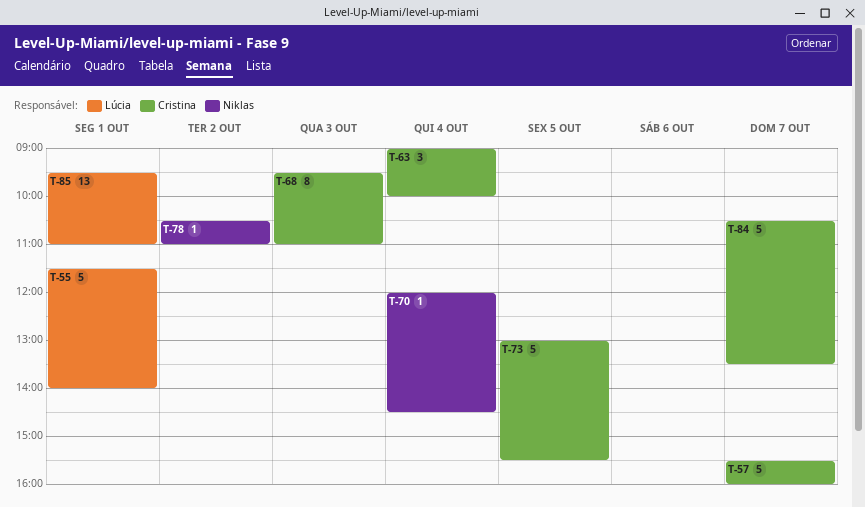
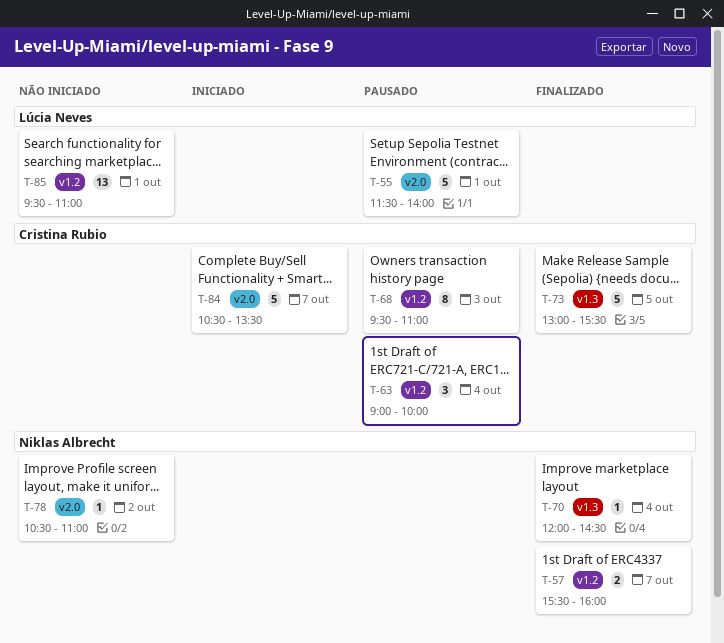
T-57, owner: Cristina Rubio -> Niklas Albrecht
T-57, estimate: 5 -> 2

